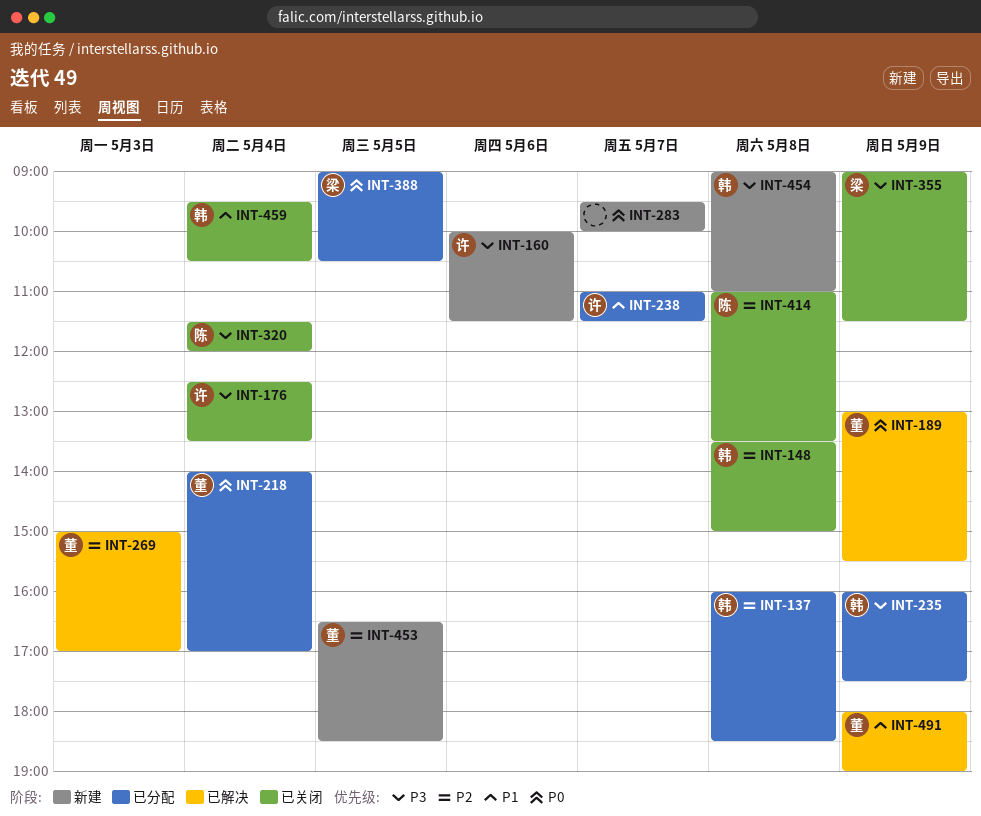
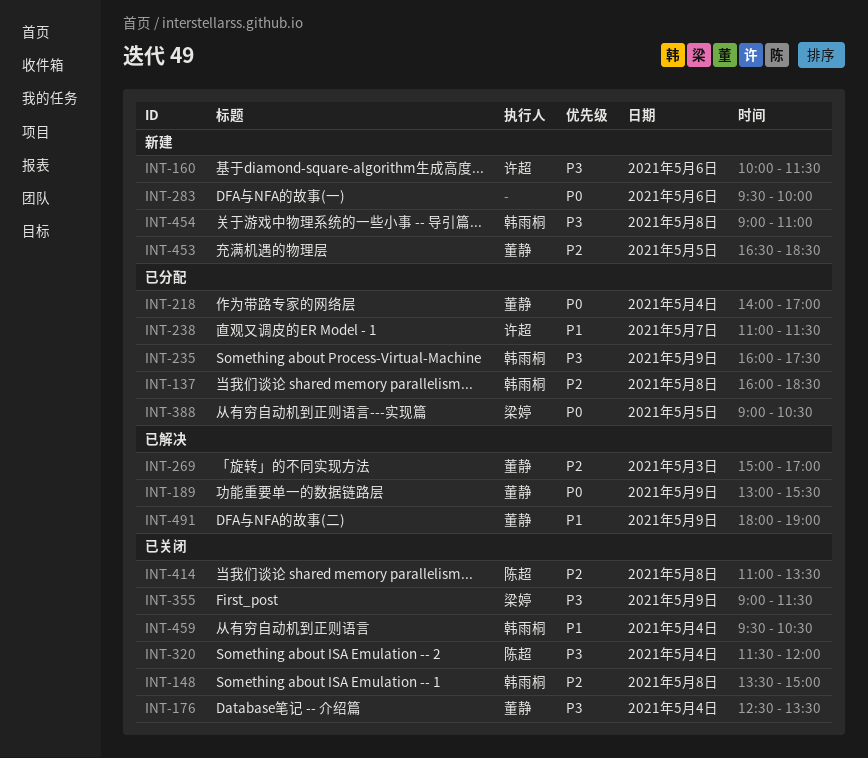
INT-176, owner: 许超 -> 董静
INT-283, day: May 7 -> May 6

